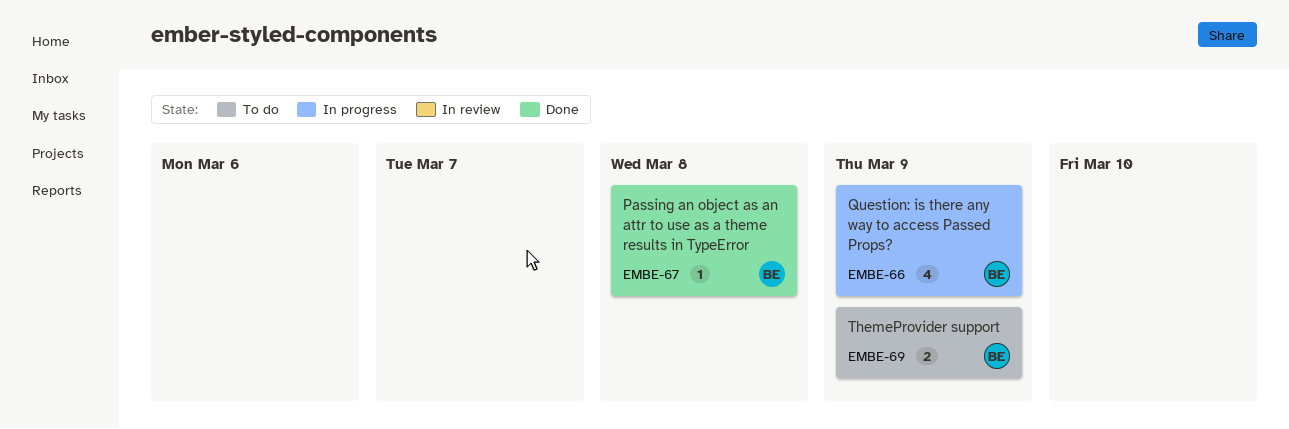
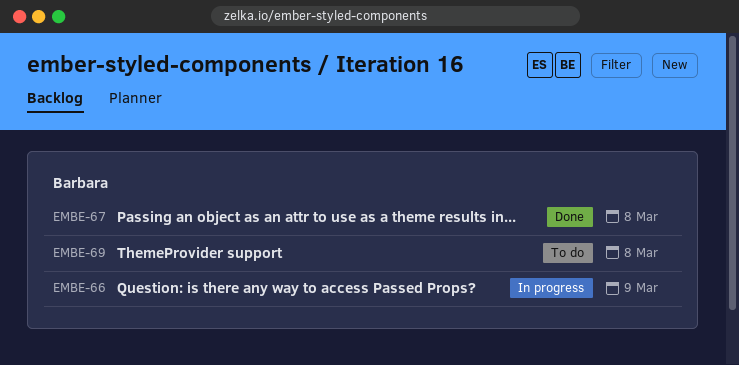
EMBE-69, due: Mar 9 -> Mar 8

